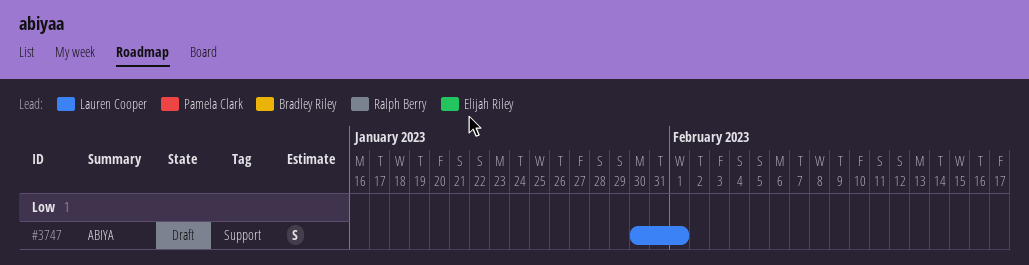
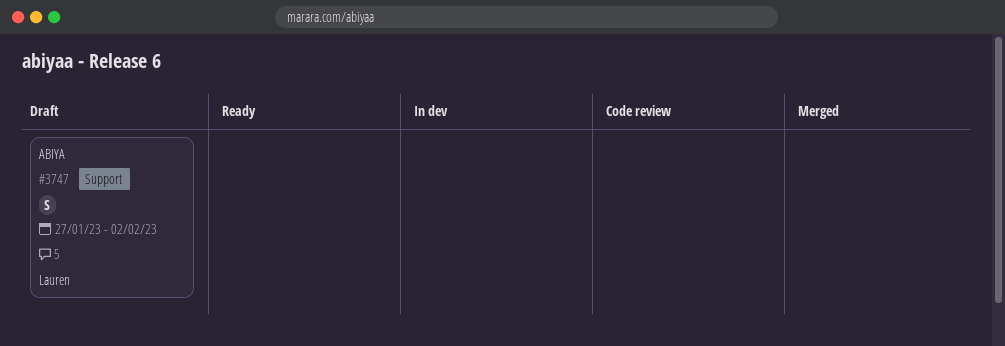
#3747, start: Jan 30 -> Jan 27
#3747, due: Feb 1 -> Feb 2

